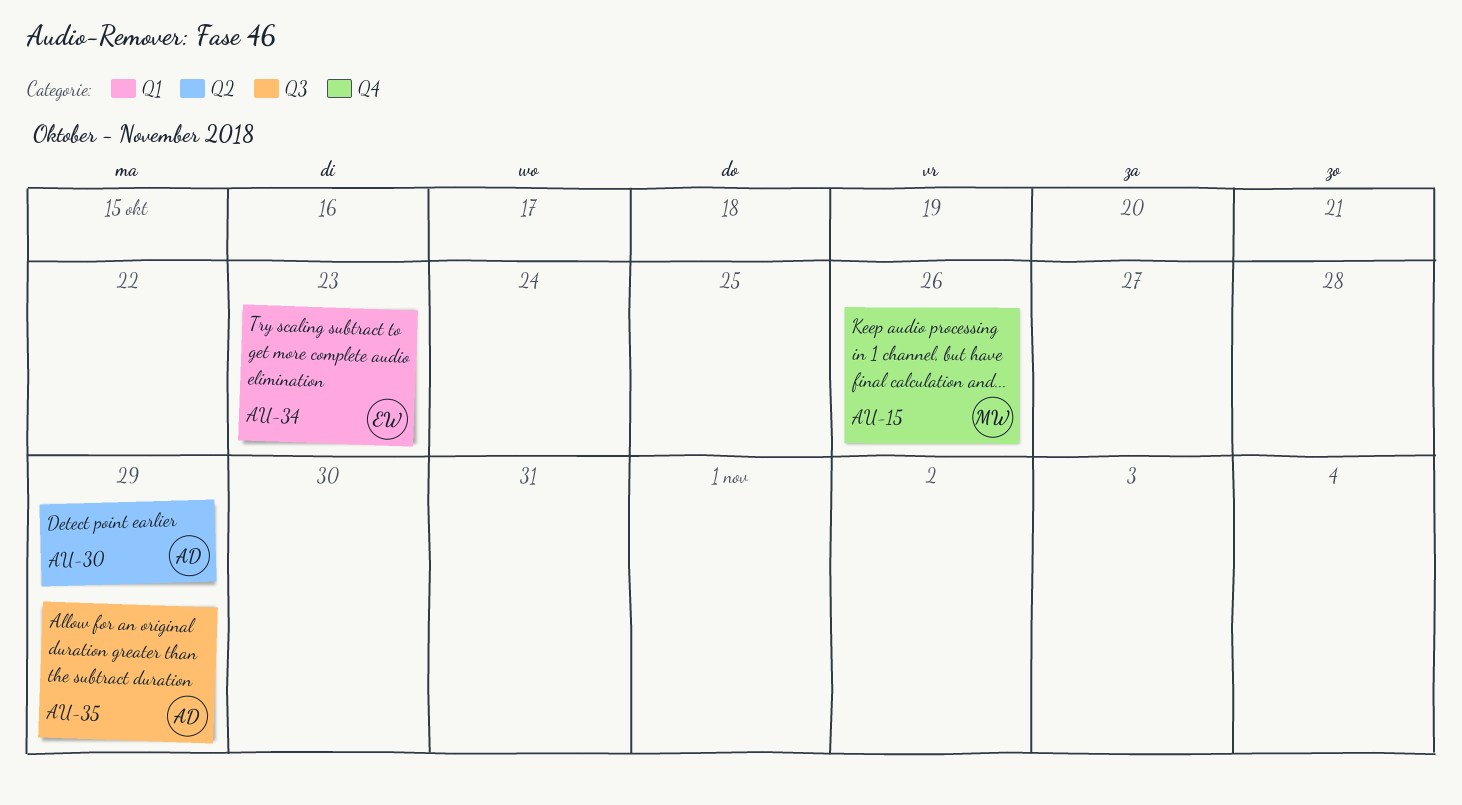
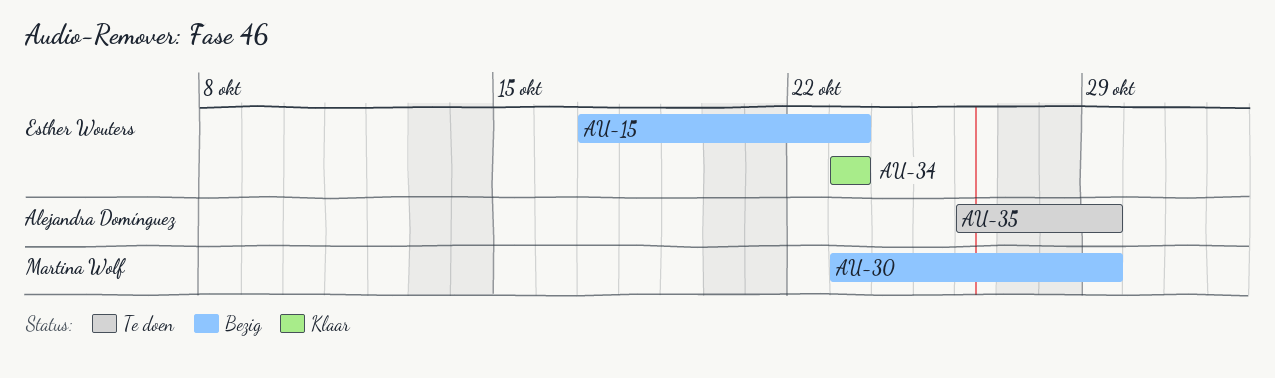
AU-15, owner: Martina Wolf -> Esther Wouters
AU-15, due: Oct 26 -> Oct 23
AU-30, owner: Alejandra Domínguez -> Martina Wolf

